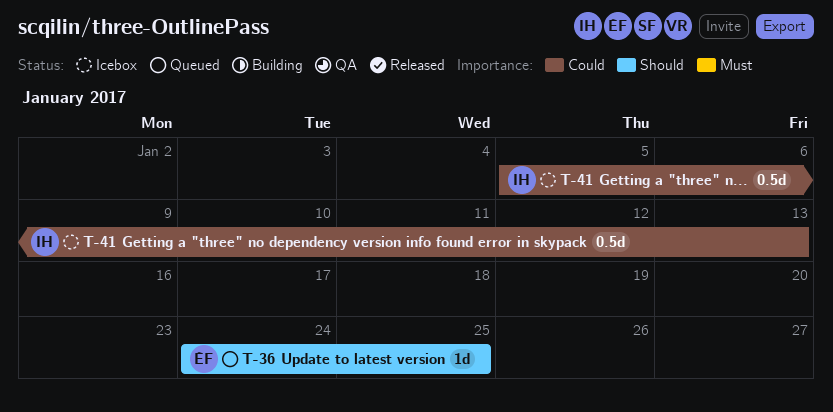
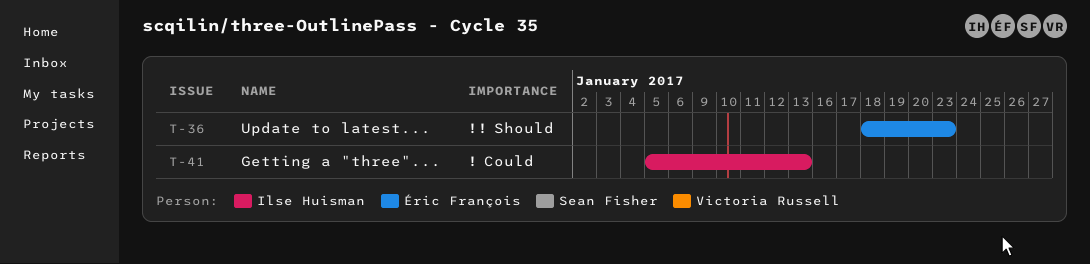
T-36, start: Jan 24 -> Jan 18
T-36, due: Jan 25 -> Jan 23

